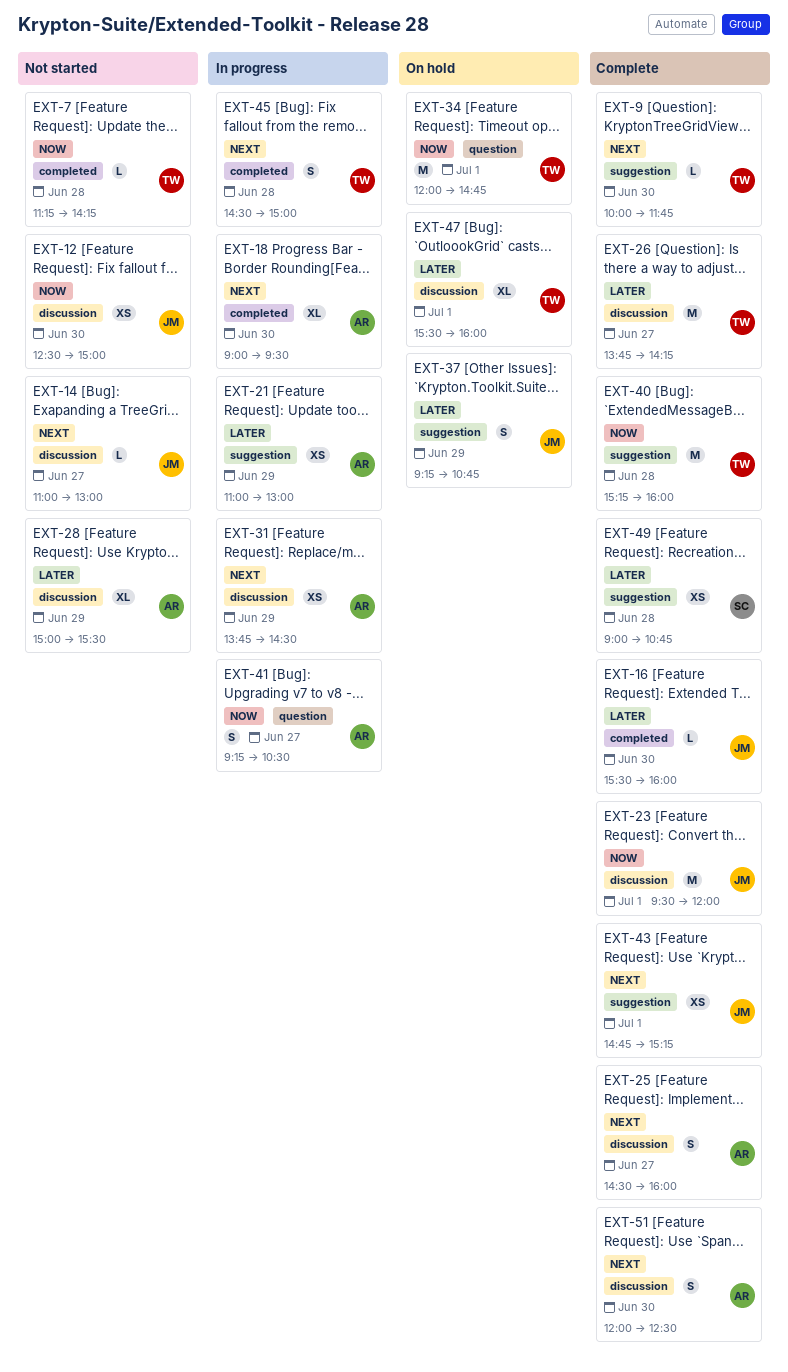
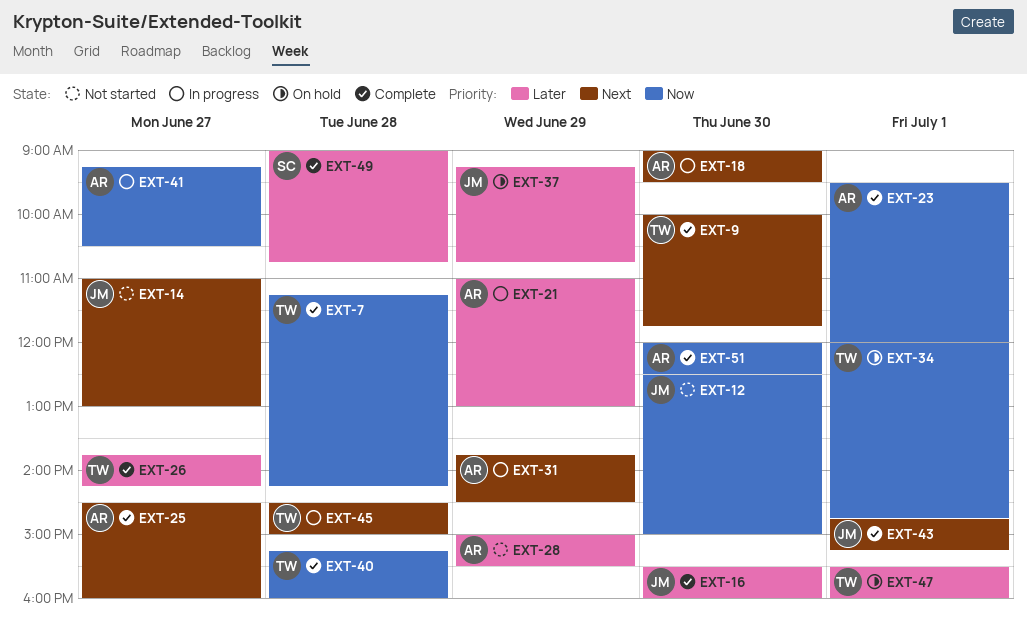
EXT-7, status: Not started -> Complete
EXT-23, owner: JM -> AR
EXT-51, priority: Next -> Now

